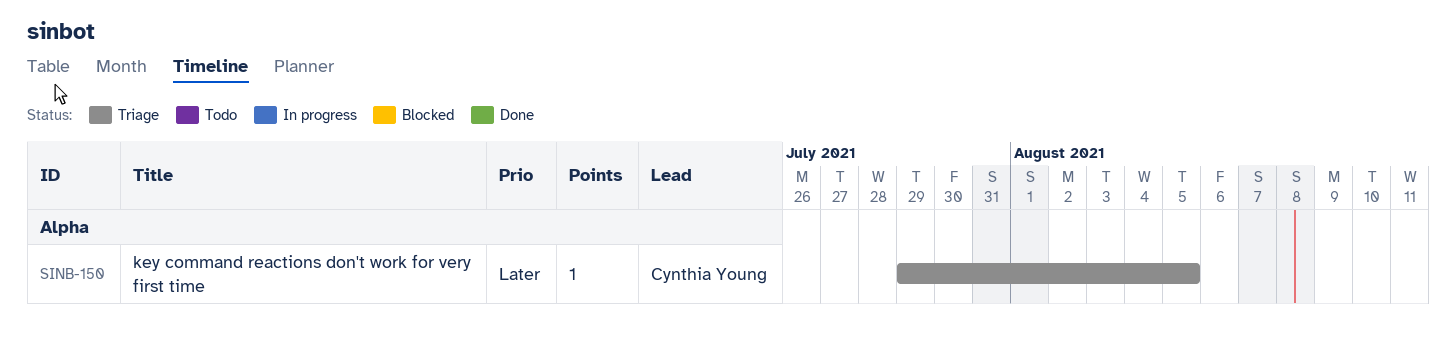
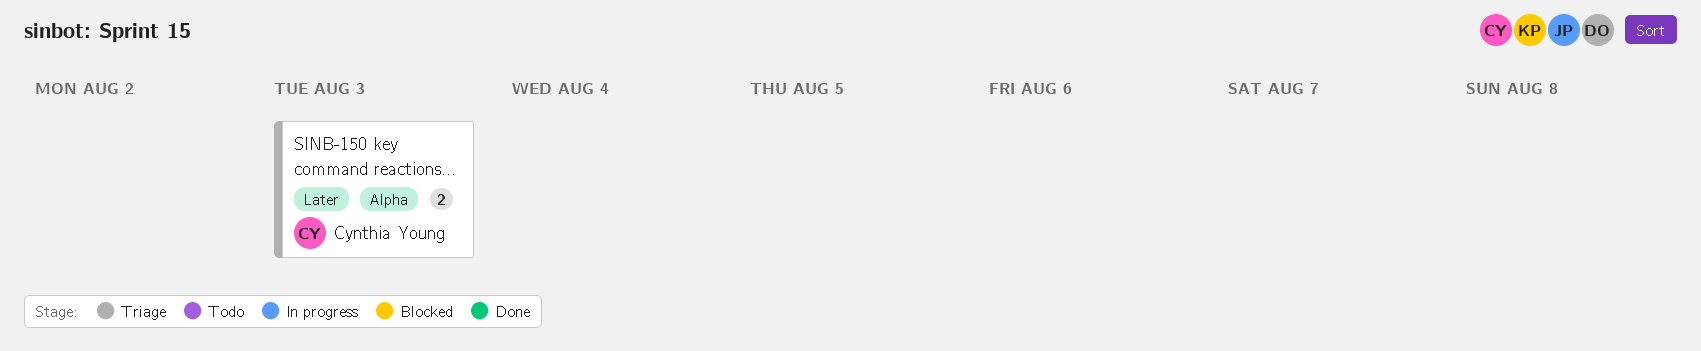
SINB-150, estimate: 1 -> 2
SINB-150, due: Aug 5 -> Aug 3

